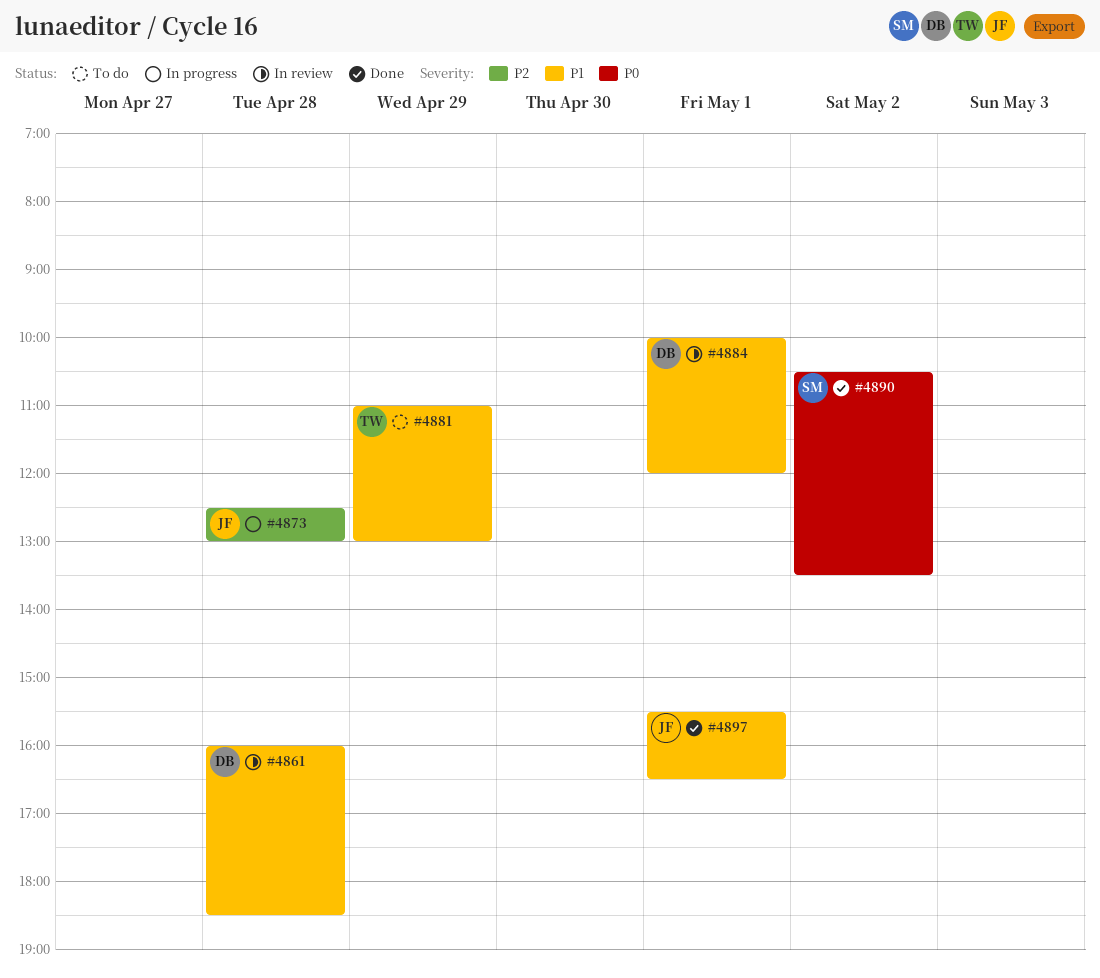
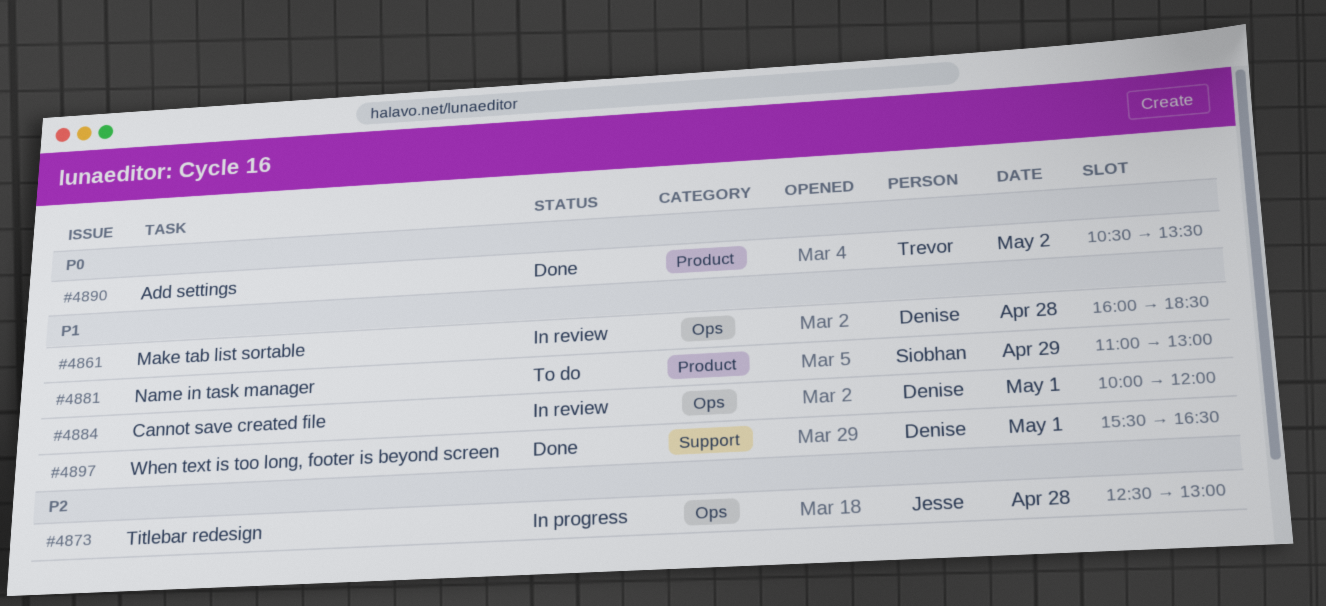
#4881, owner: Trevor -> Siobhan
#4890, owner: Siobhan -> Trevor
#4897, owner: Jesse -> Denise

